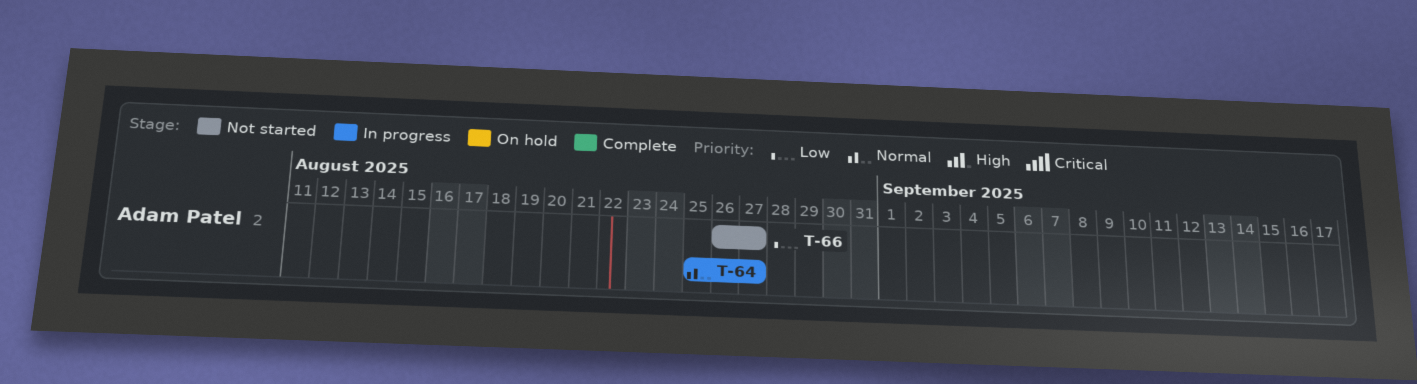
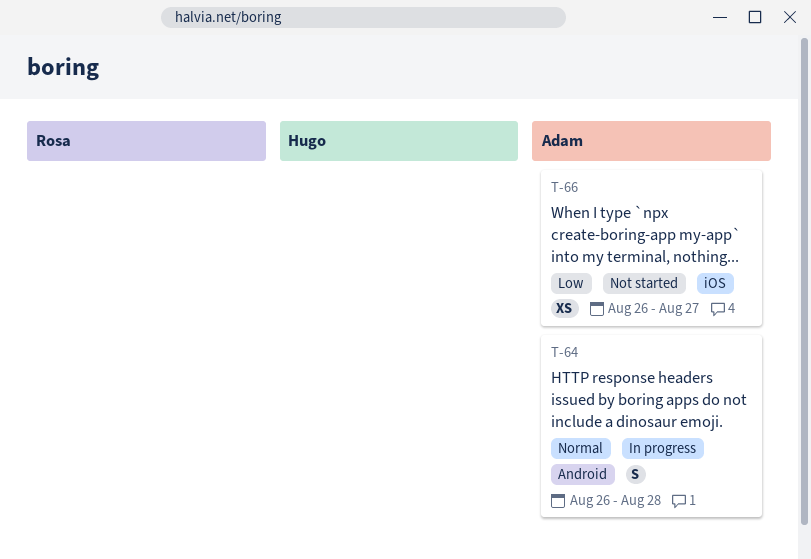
T-64, start: Aug 25 -> Aug 26
T-64, due: Aug 27 -> Aug 28

